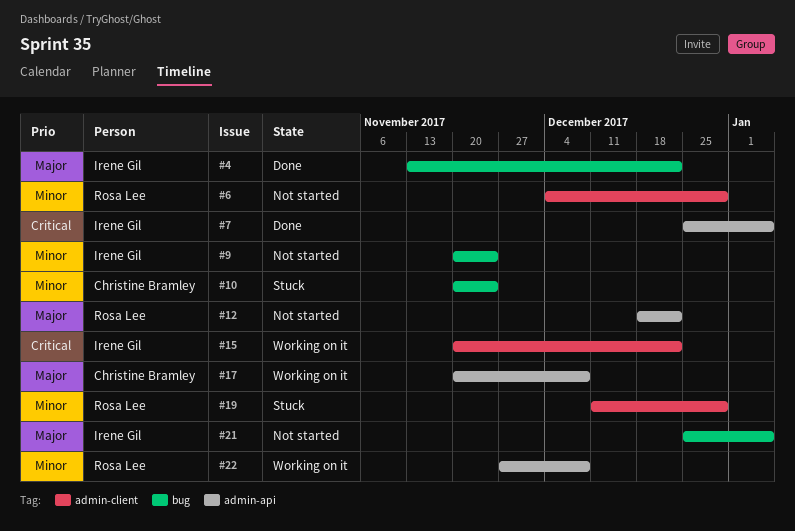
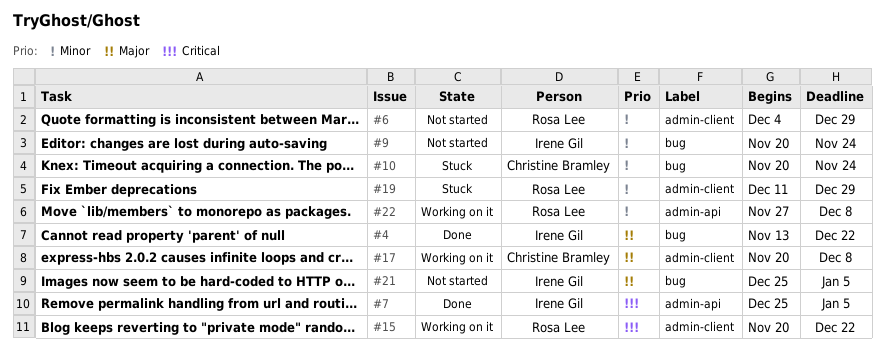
#12: present -> none
#15, owner: Irene Gil -> Rosa Lee
#17, label: admin-api -> admin-client

